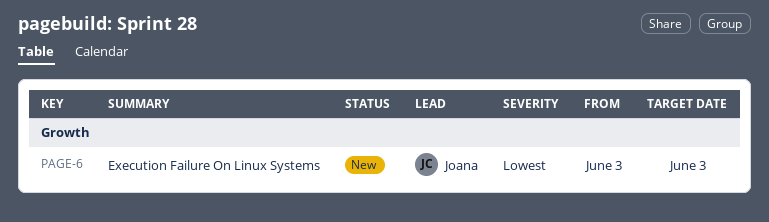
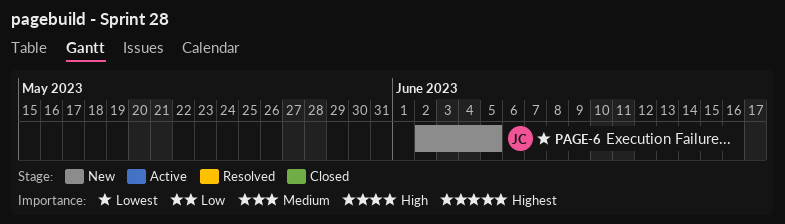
PAGE-6, start: Jun 3 -> Jun 2
PAGE-6, due: Jun 3 -> Jun 5

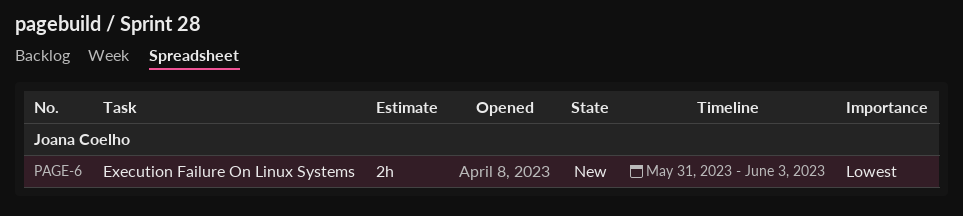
PAGE-6, start: Jun 2 -> May 31
PAGE-6, due: Jun 5 -> Jun 3

